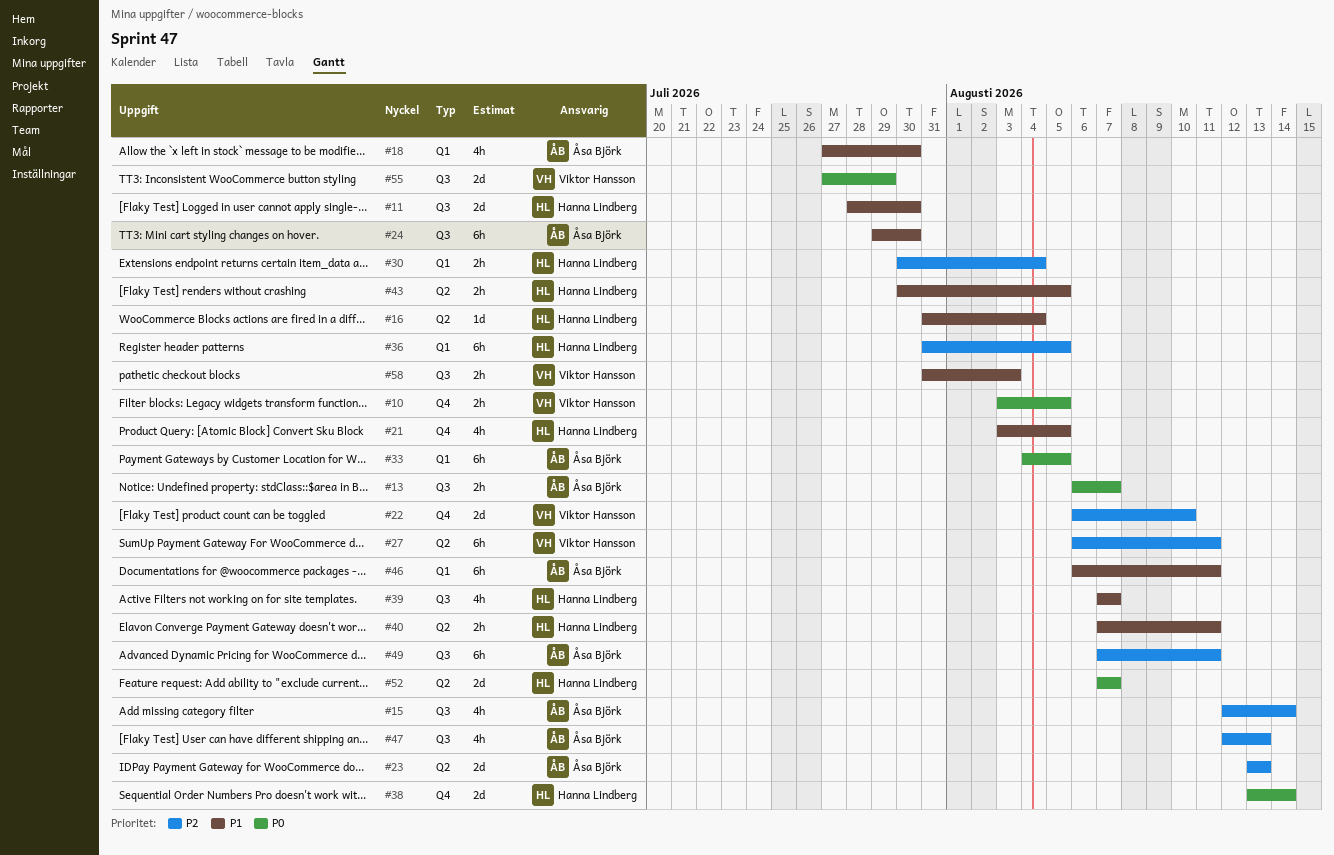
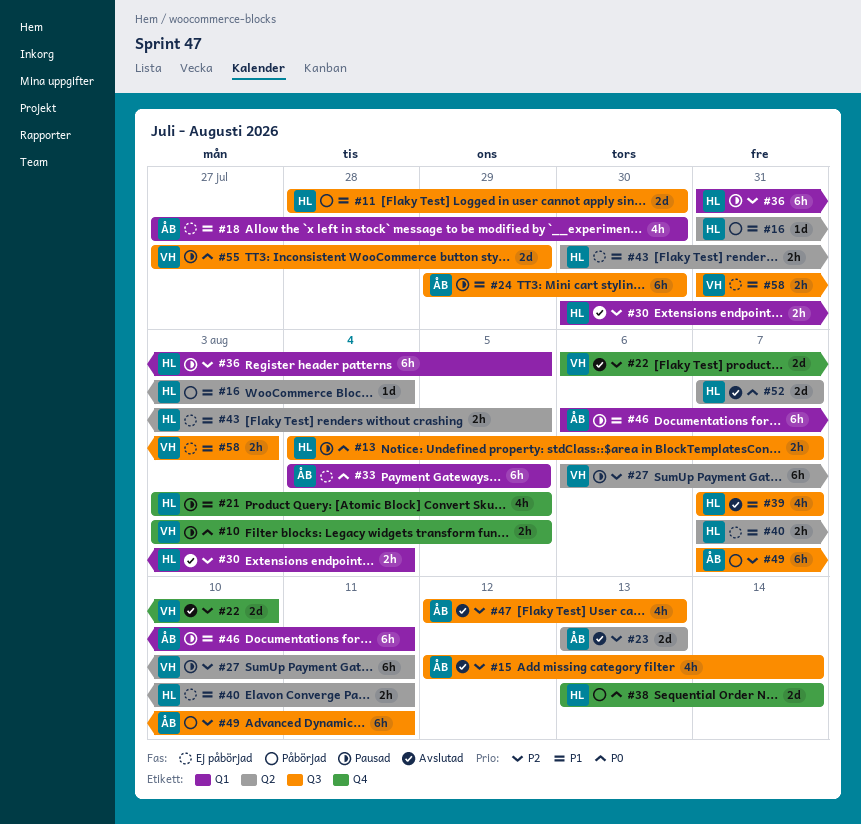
#13, owner: Åsa Björk -> Hanna Lindberg
#13, start: Aug 6 -> Aug 4

